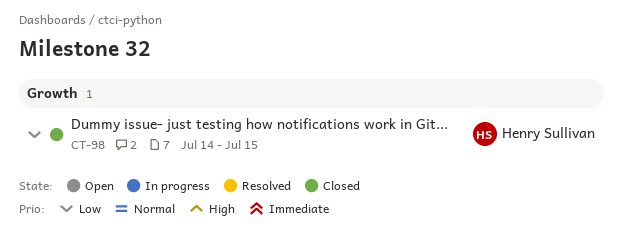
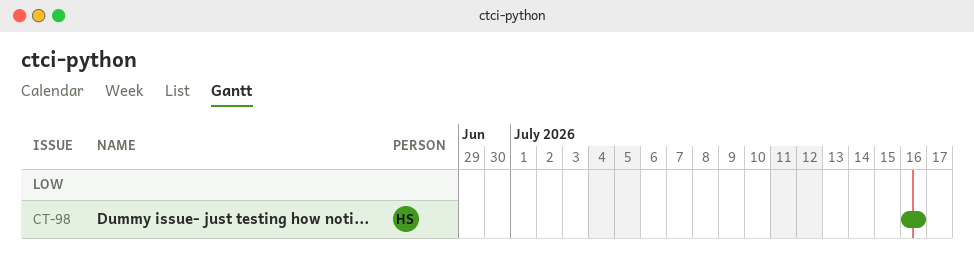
CT-98, start: Jul 14 -> Jul 16
CT-98, due: Jul 15 -> Jul 16

